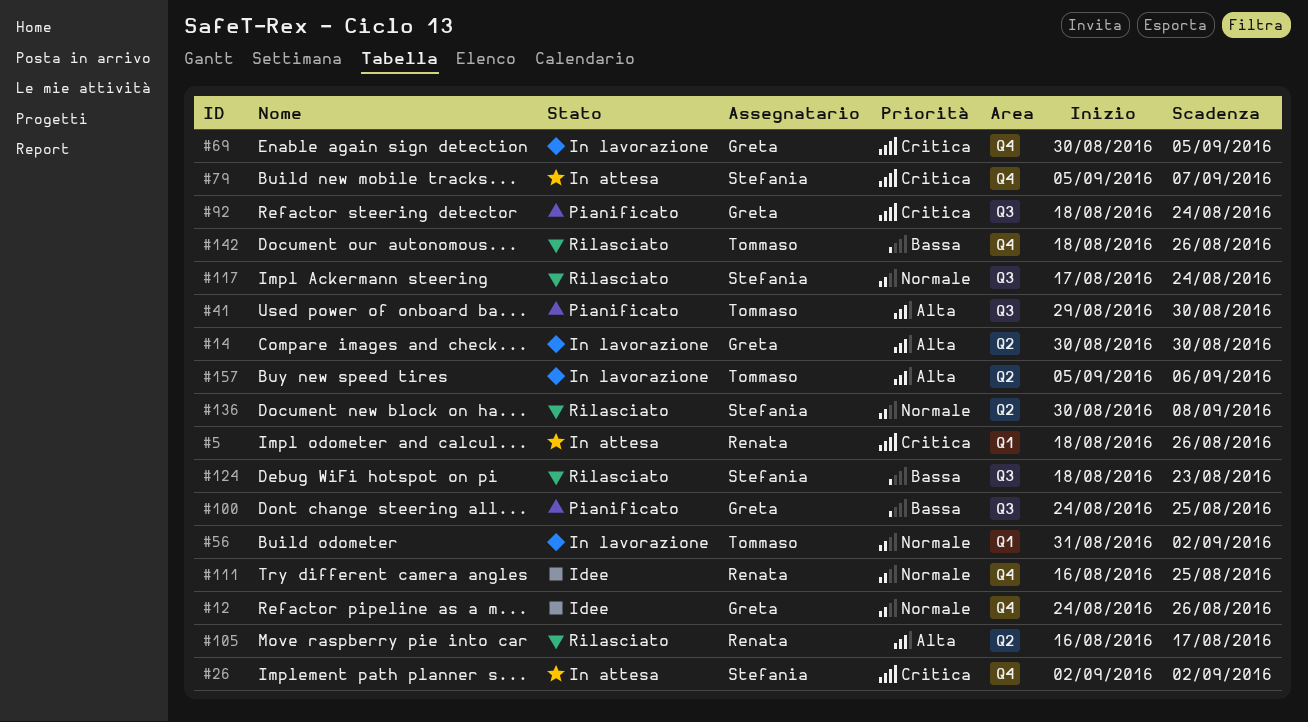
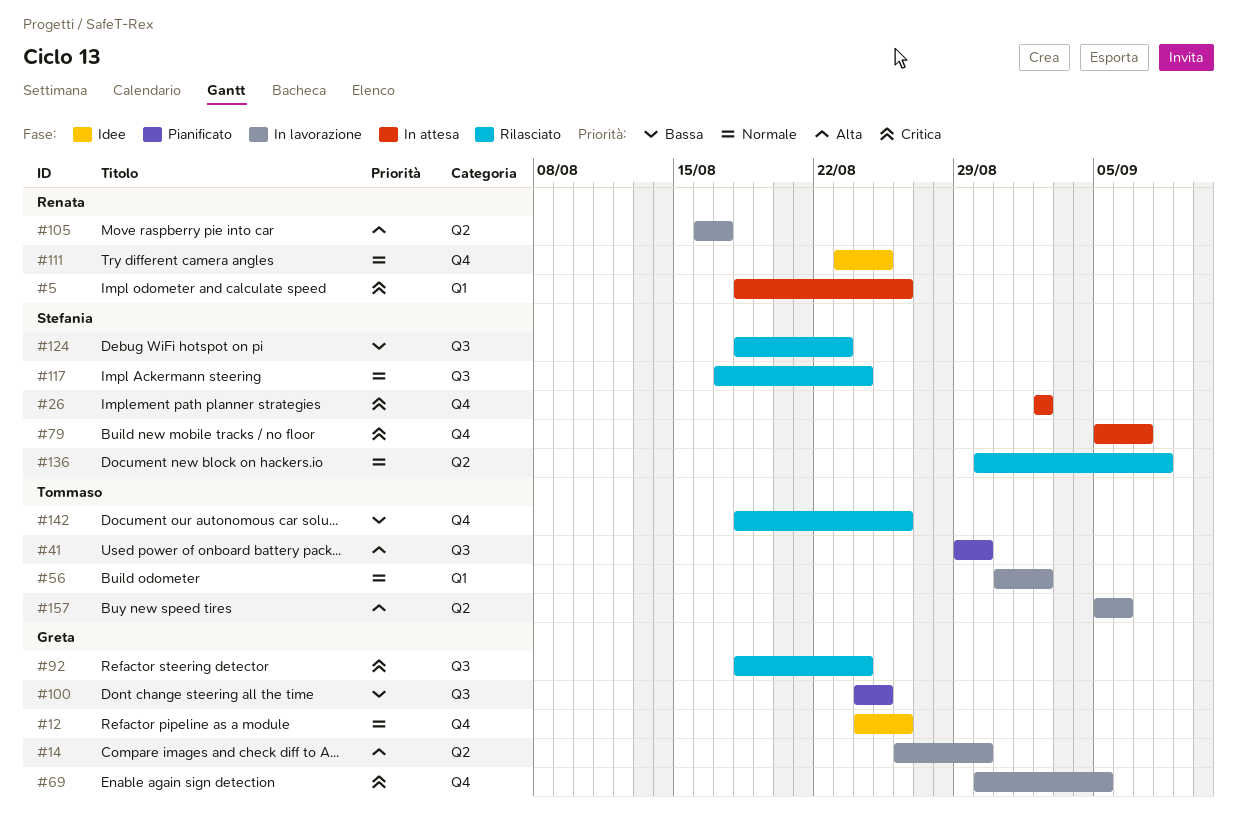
#14, start: Aug 30 -> Aug 26
#92, status: Pianificato -> Rilasciato
#105, status: Rilasciato -> In lavorazione
#111, start: Aug 16 -> Aug 23

